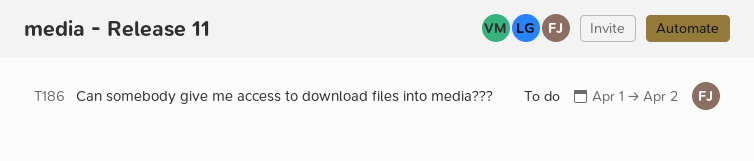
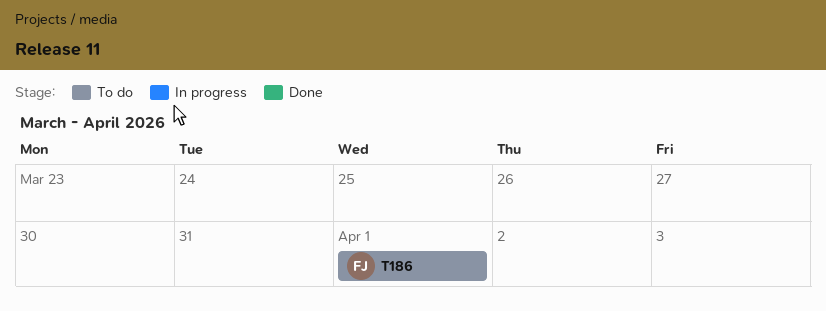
T186, due: Apr 2 -> Apr 1

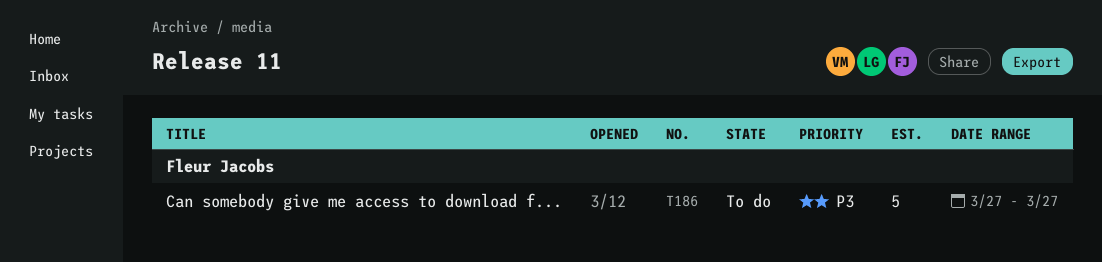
T186, start: Apr 1 -> Mar 27
T186, due: Apr 1 -> Mar 27

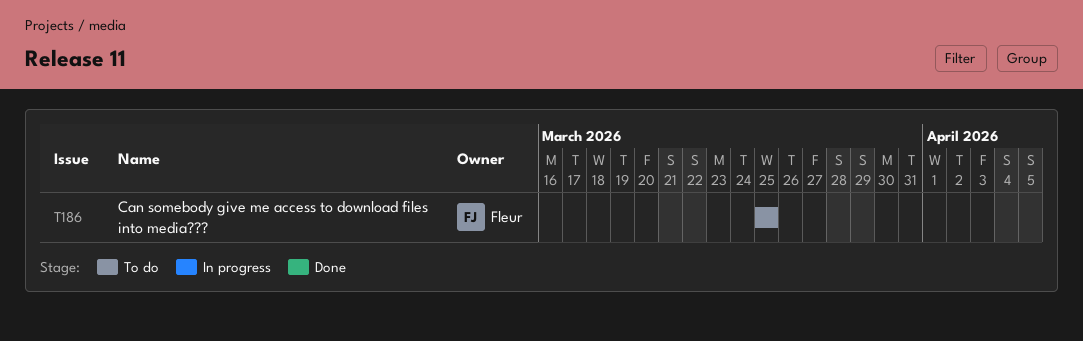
T186, start: Mar 27 -> Mar 25
T186, due: Mar 27 -> Mar 25

